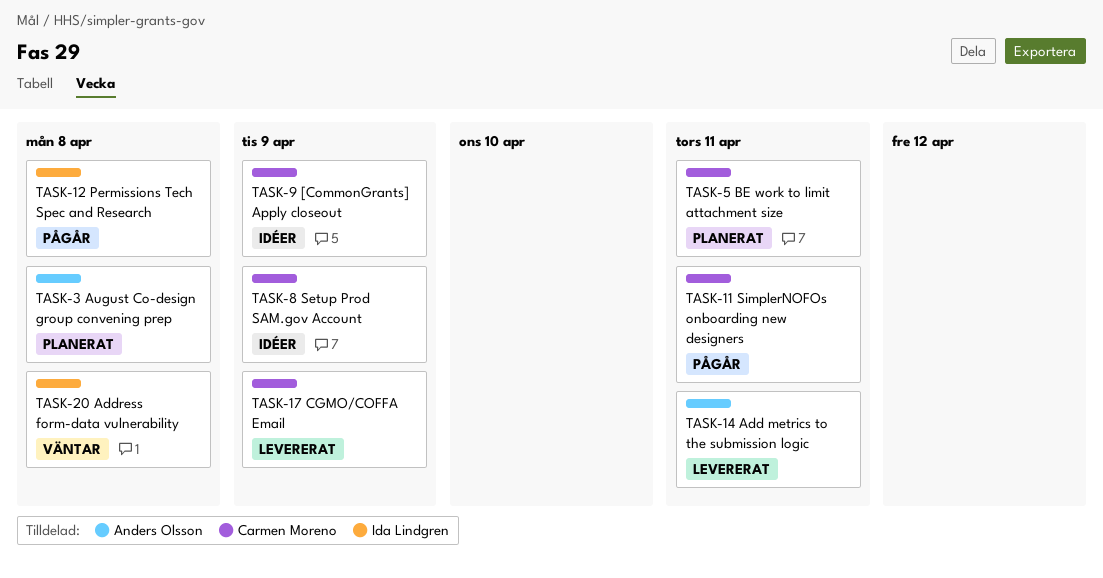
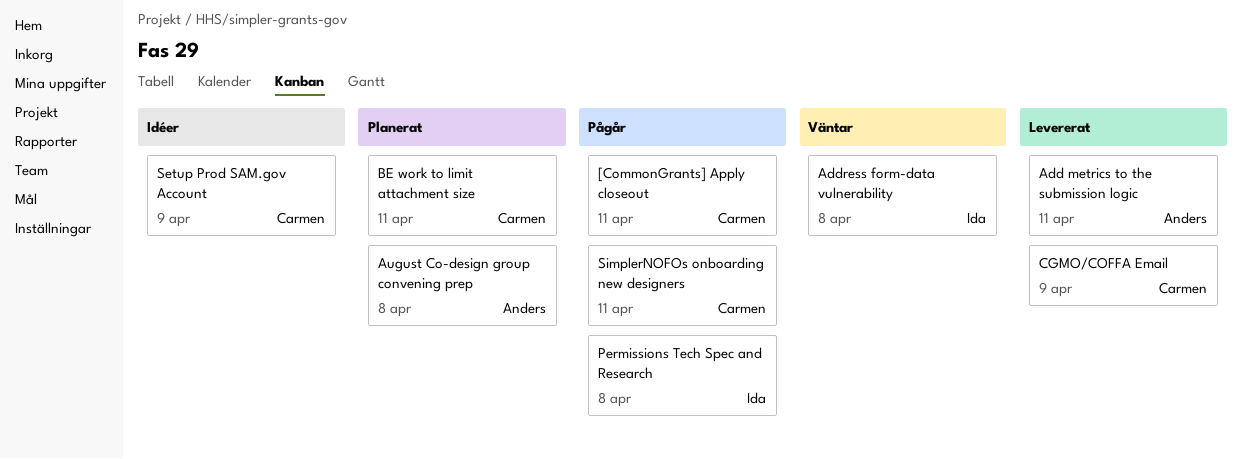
[CommonGrants] Apply closeout, status: Idéer -> Pågår
[CommonGrants] Apply closeout, due: Apr 9 -> Apr 11

